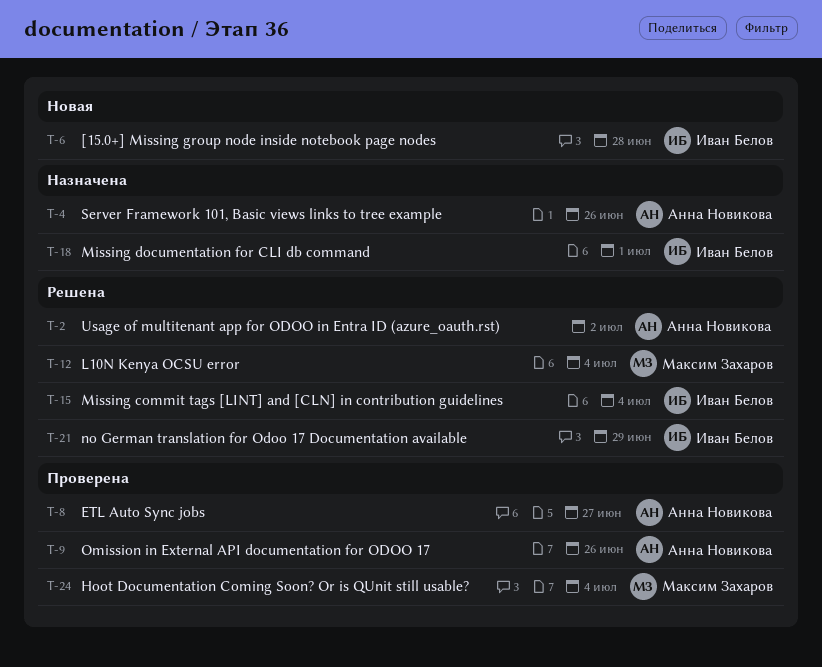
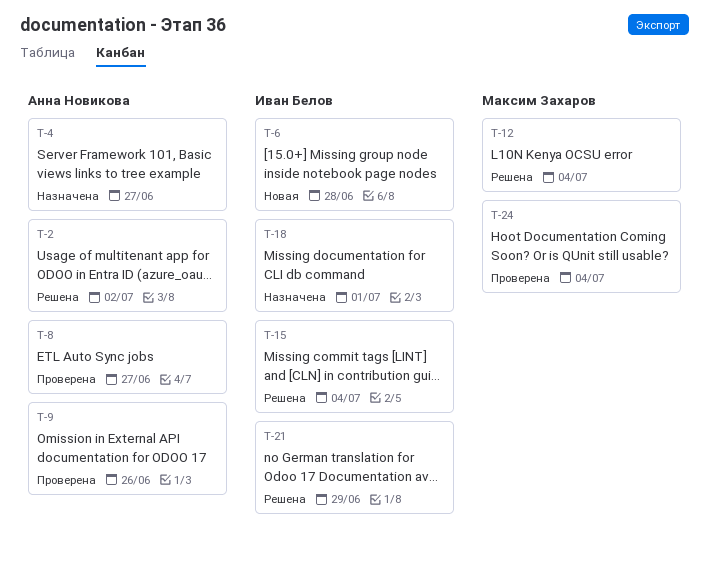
T-4, due: Jun 26 -> Jun 27

